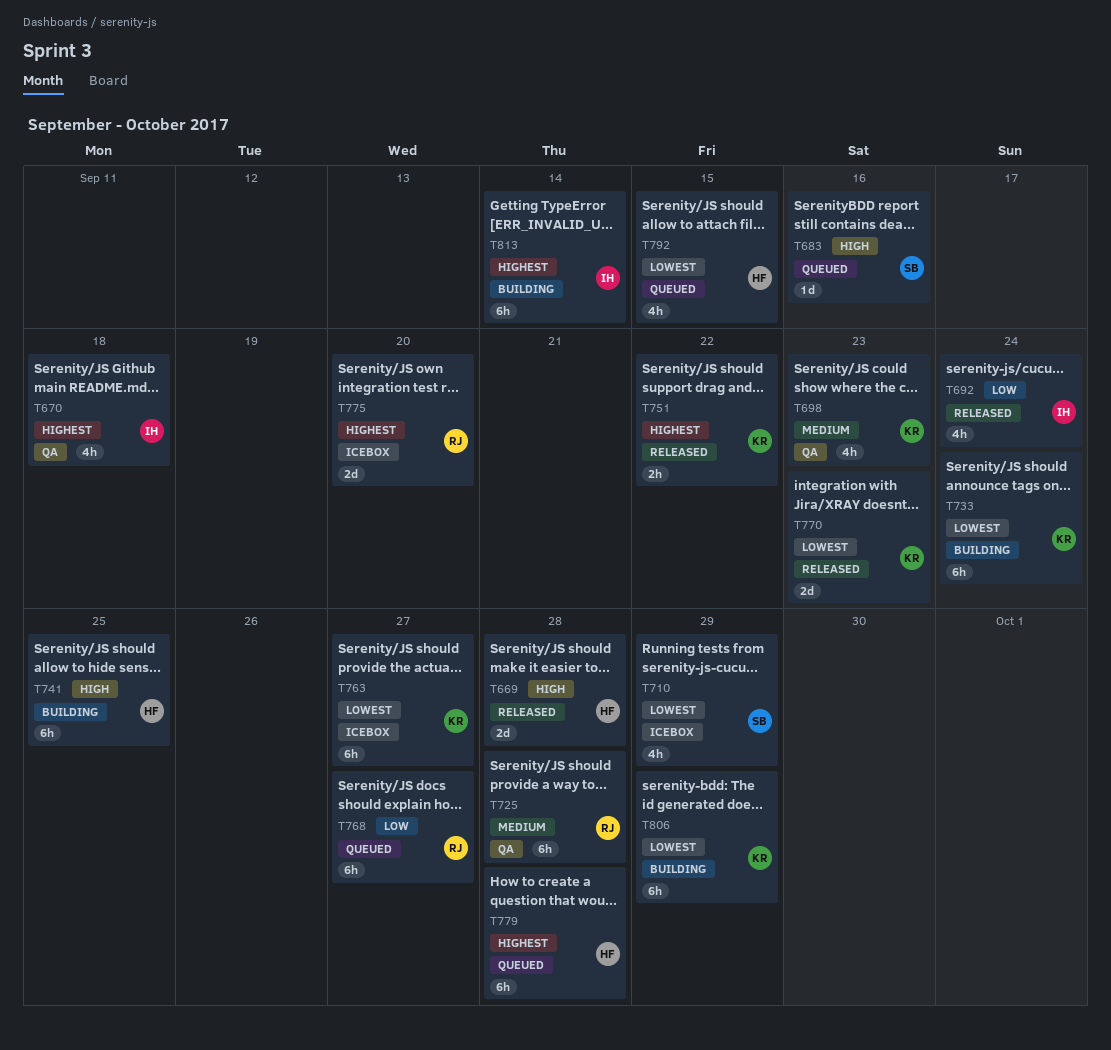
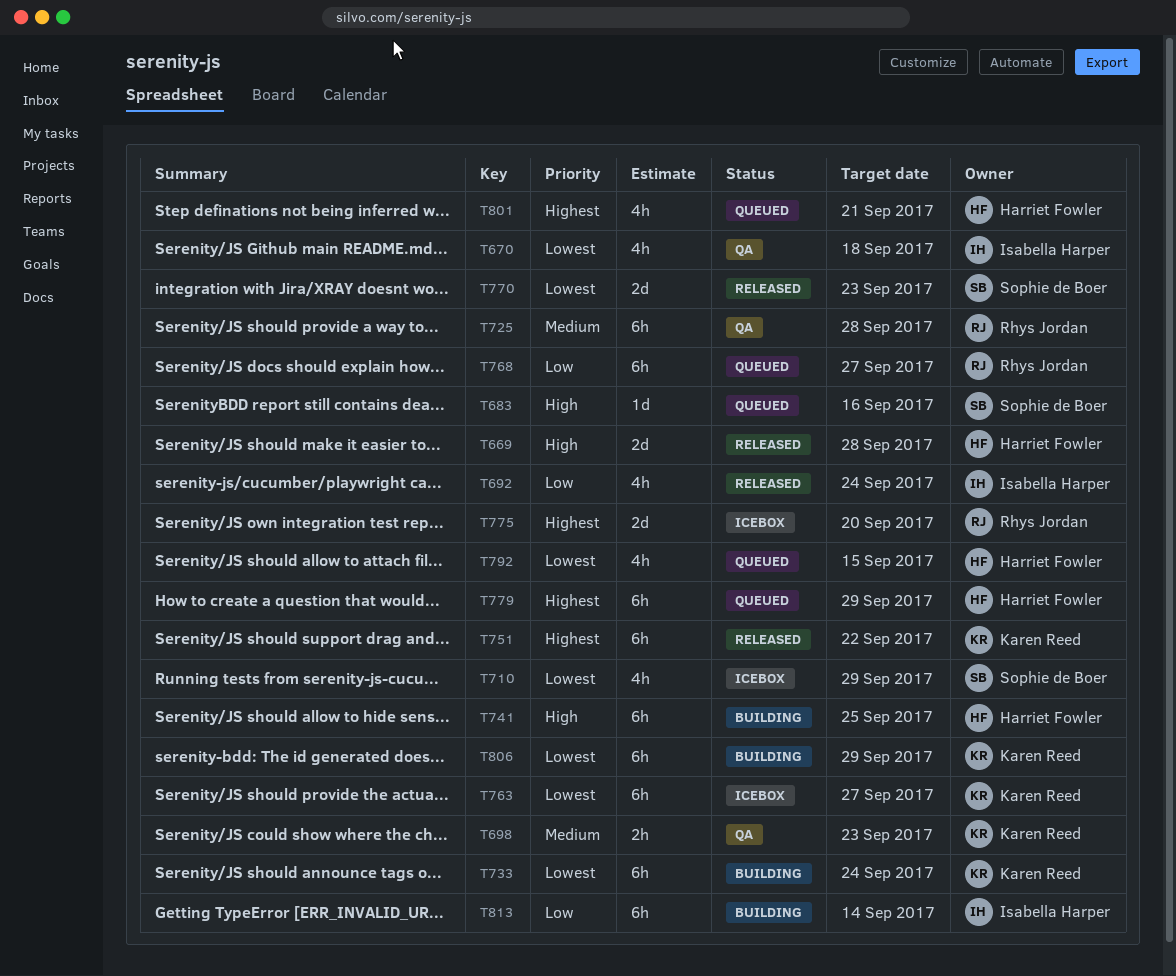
T670, priority: Highest -> Lowest
T698, estimate: 4h -> 2h
T751, estimate: 2h -> 6h
T770, owner: Karen Reed -> Sophie de Boer
T779, due: Sep 28 -> Sep 29
T801: none -> present
T813, priority: Highest -> Low

